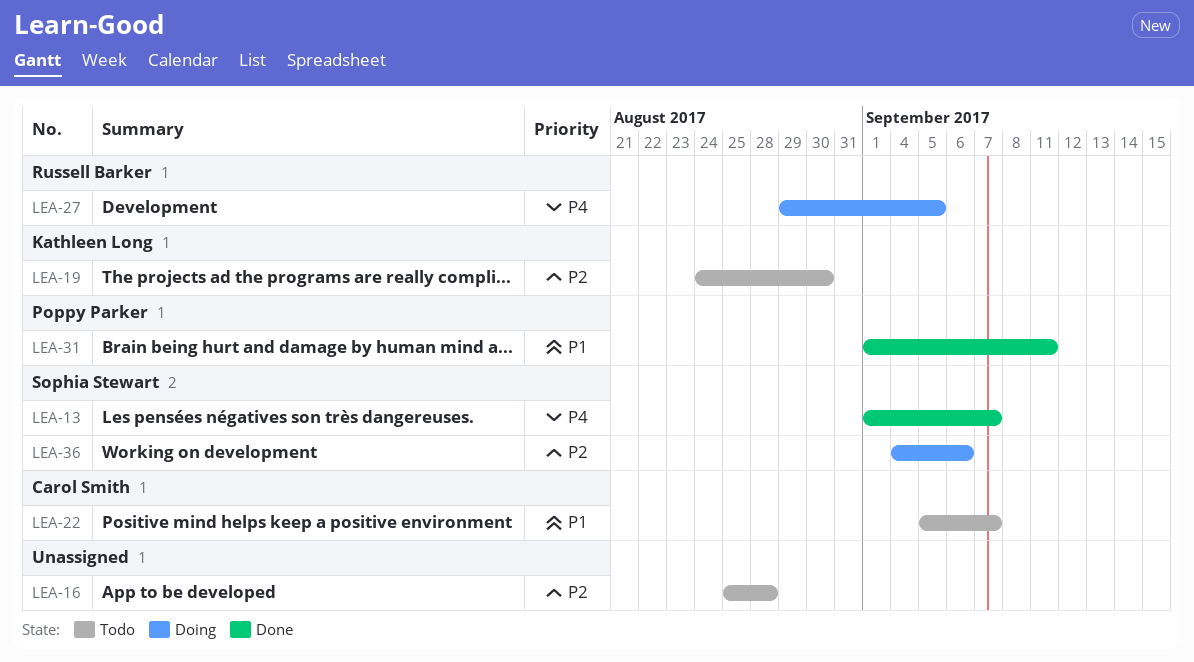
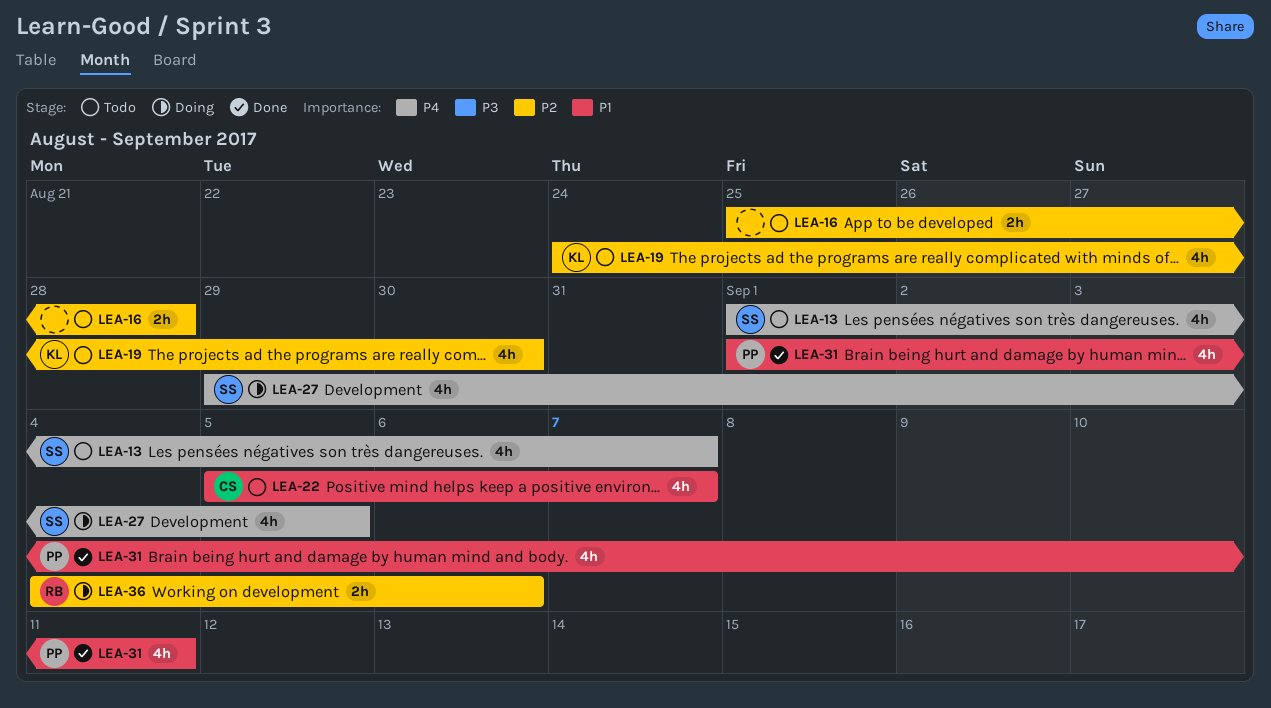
LEA-13, status: Done -> Todo
LEA-27, owner: Russell Barker -> Sophia Stewart
LEA-36, owner: Sophia Stewart -> Russell Barker

